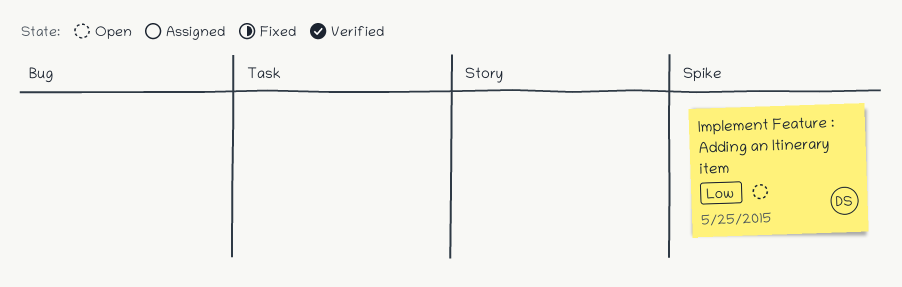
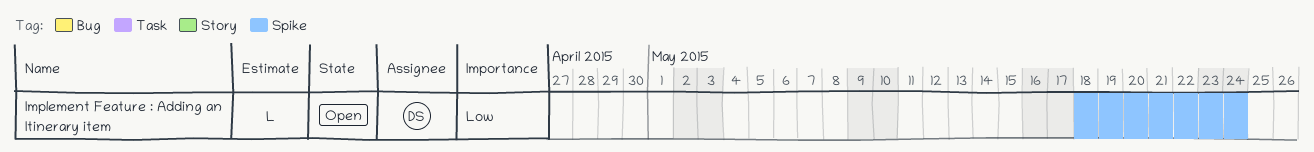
Implement Feature : Adding an Itinerary item, due: May 25 -> May 24

